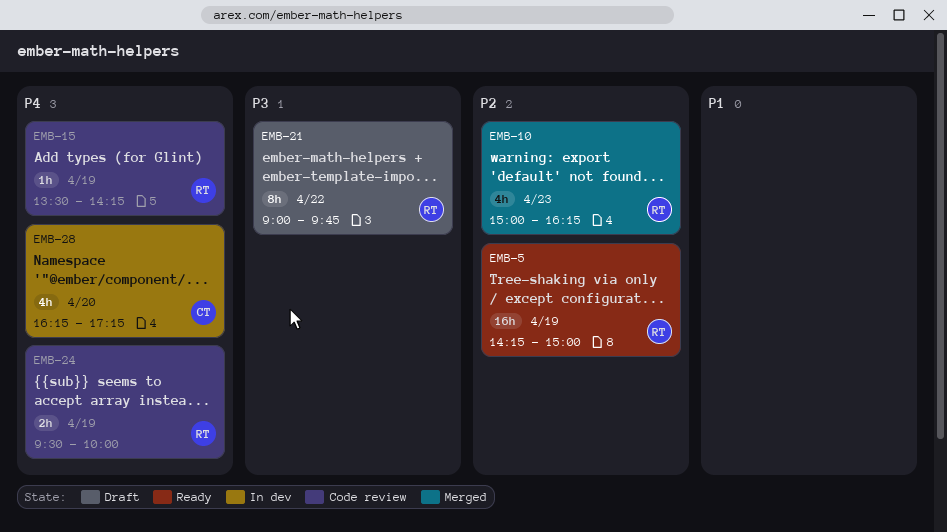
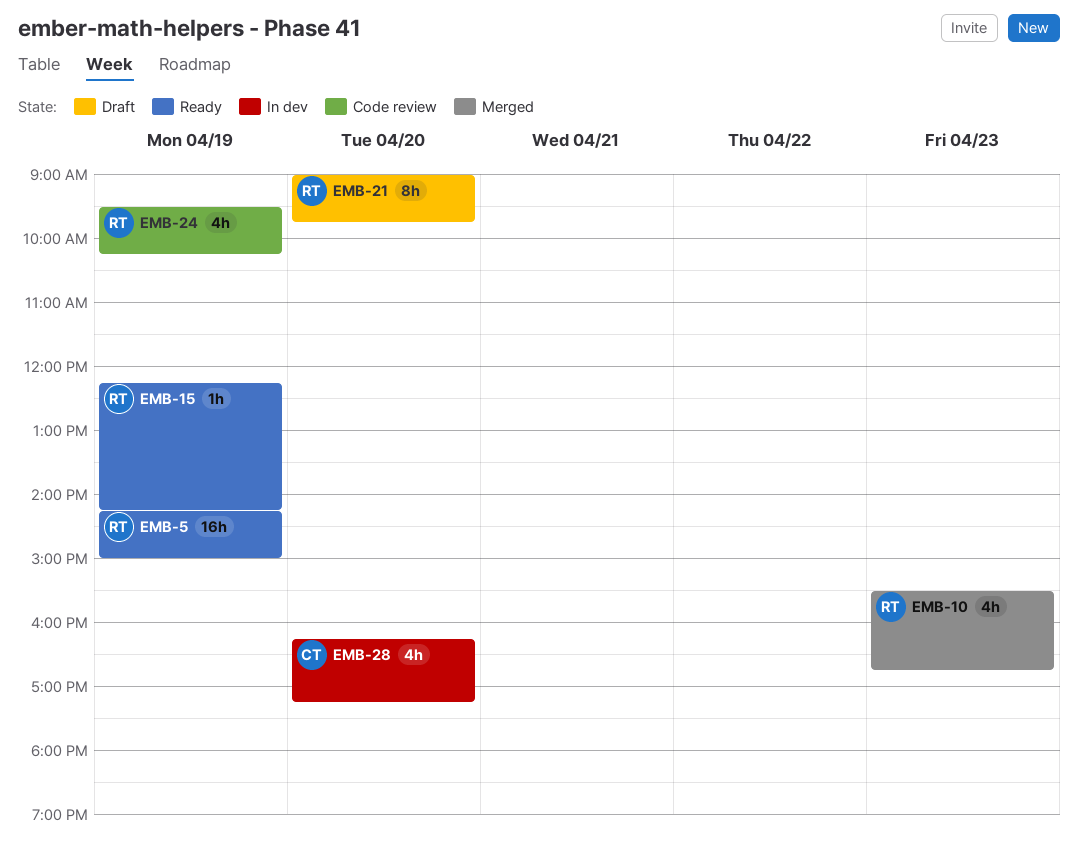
EMB-10, begins: 15:00 -> 15:30
EMB-10, ends: 16:15 -> 16:45
EMB-15, status: Code review -> Ready
EMB-15, begins: 13:30 -> 12:15
EMB-21, day: Apr 22 -> Apr 20
EMB-24, estimate: 2h -> 4h
EMB-24, ends: 10:00 -> 10:15

